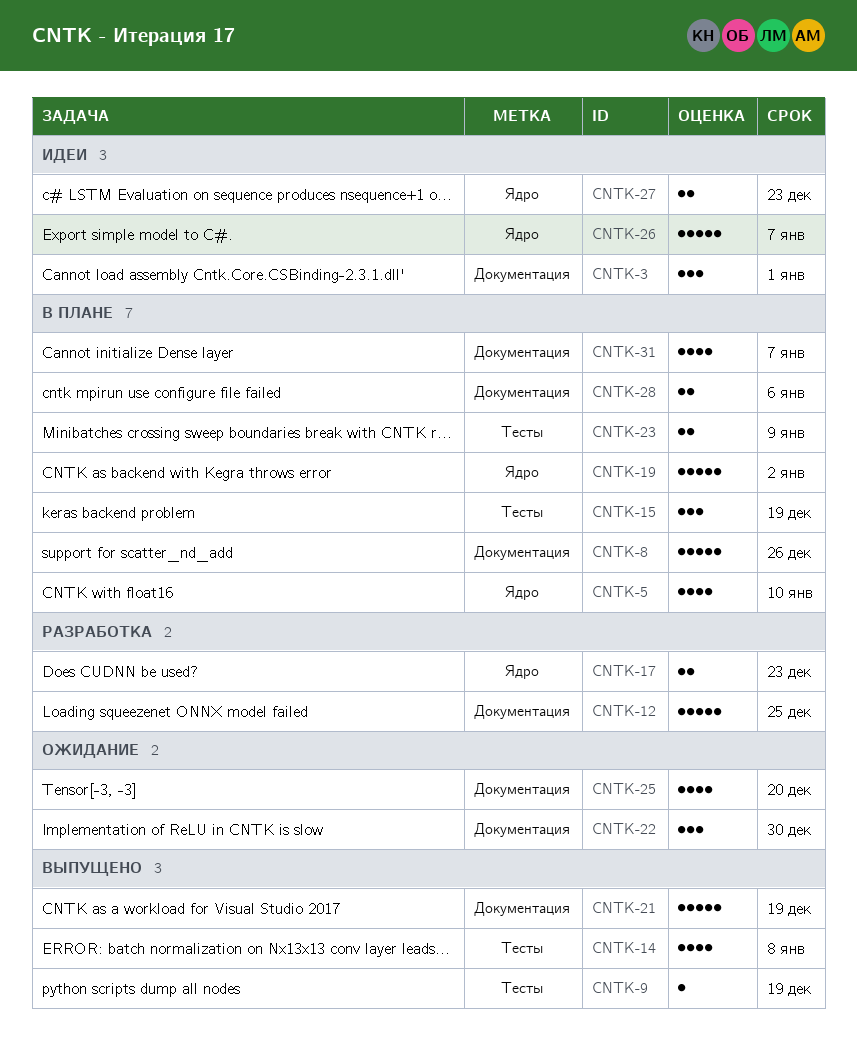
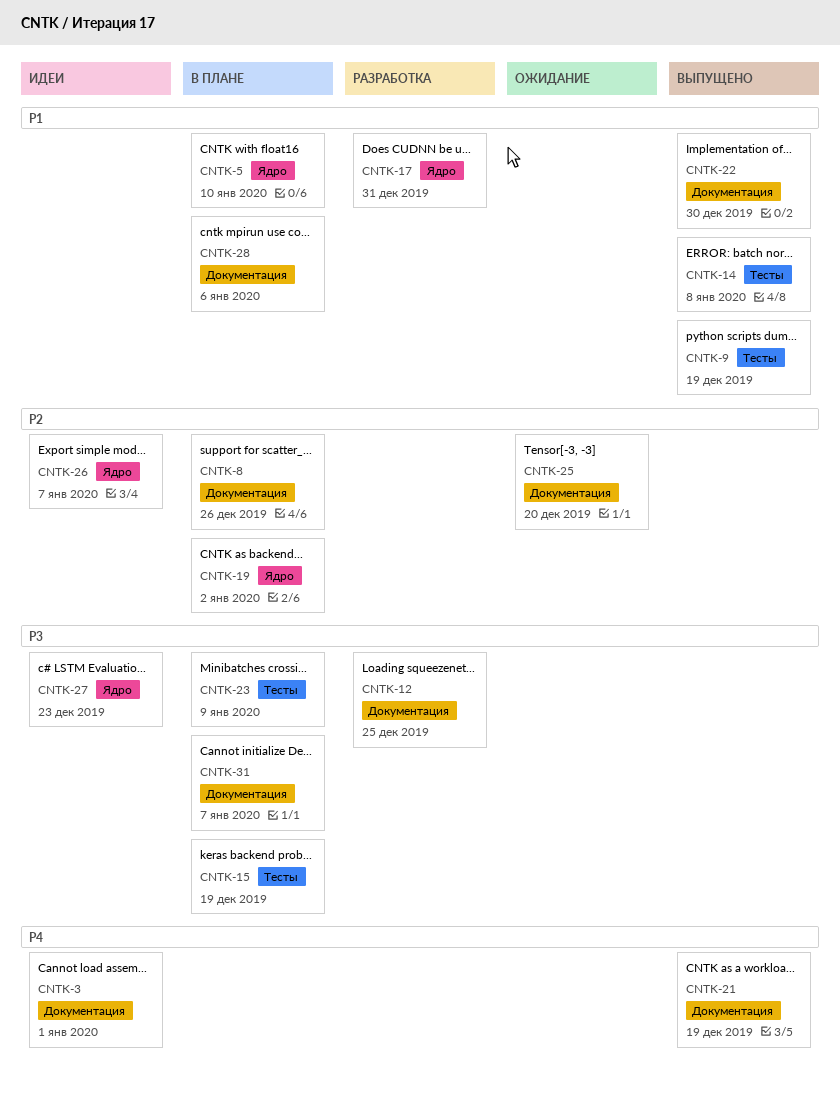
CNTK-17, due: Dec 23 -> Dec 31
CNTK-22, status: Ожидание -> Выпущено

